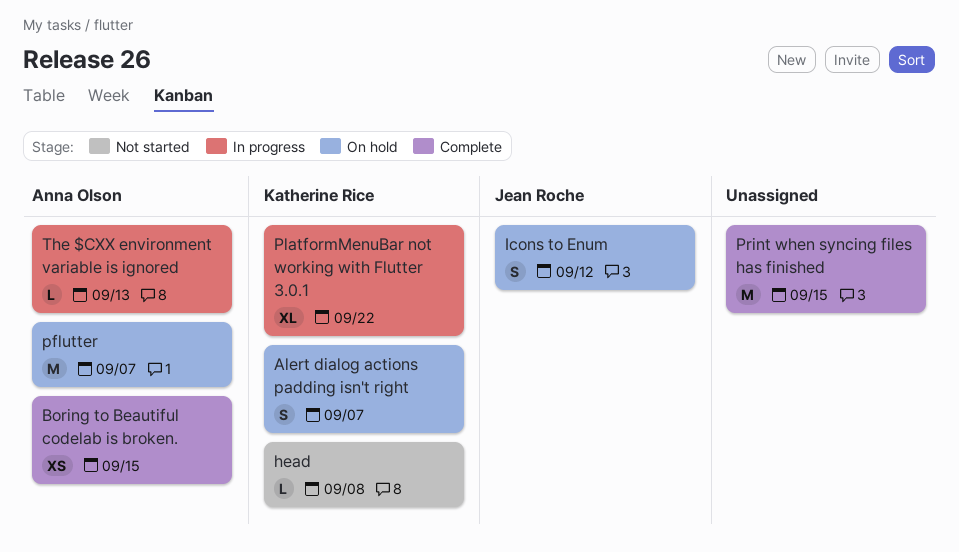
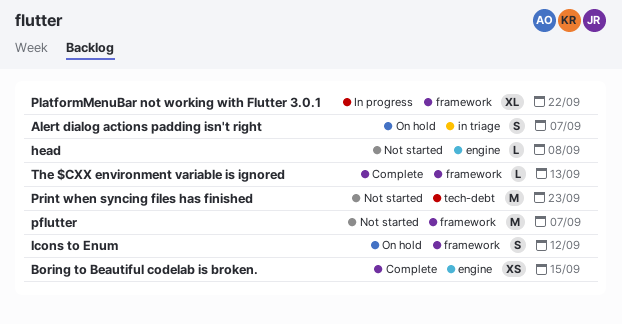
pflutter, status: On hold -> Not started
Print when syncing files has finished, status: Complete -> Not started
Print when syncing files has finished, due: Sep 15 -> Sep 23
The $CXX environment variable is ignored, status: In progress -> Complete

